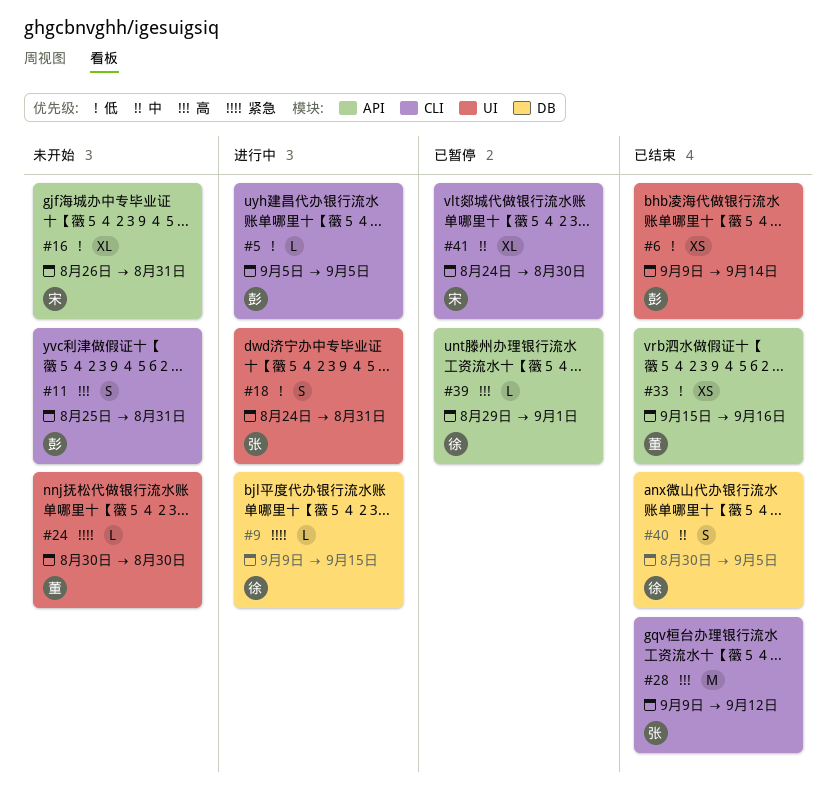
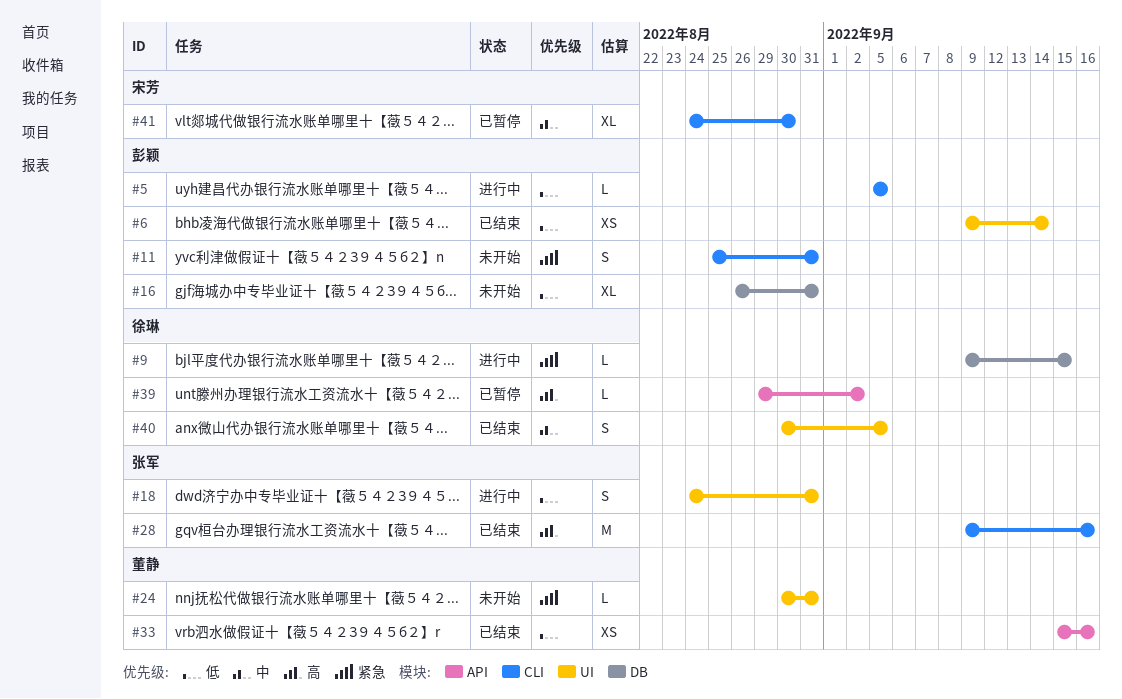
#11, priority: 高 -> 紧急
#16, owner: 宋芳 -> 彭颖
#16, label: API -> DB
#24, due: Aug 30 -> Aug 31
#28, due: Sep 12 -> Sep 16
#39, due: Sep 1 -> Sep 2
#40, label: DB -> UI

